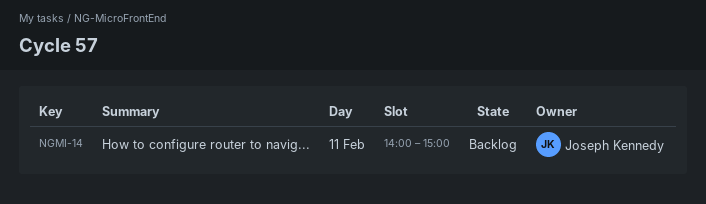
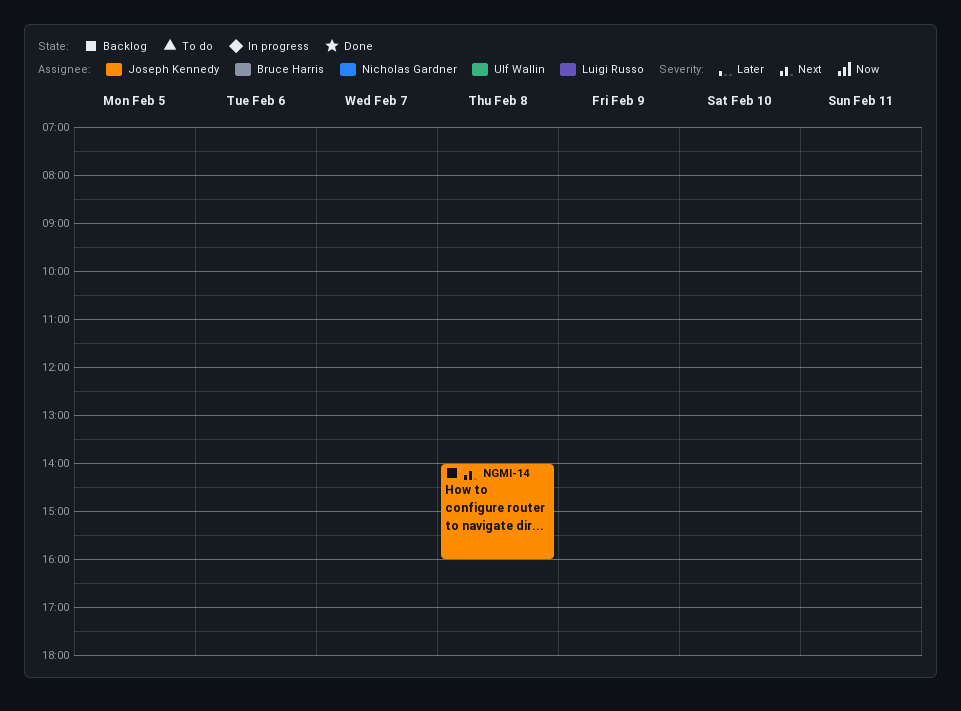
NGMI-14, day: Feb 11 -> Feb 8
NGMI-14, ends: 15:00 -> 16:00

